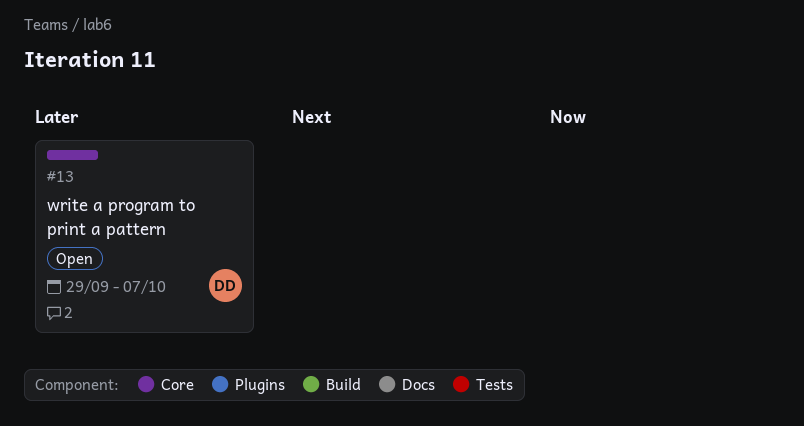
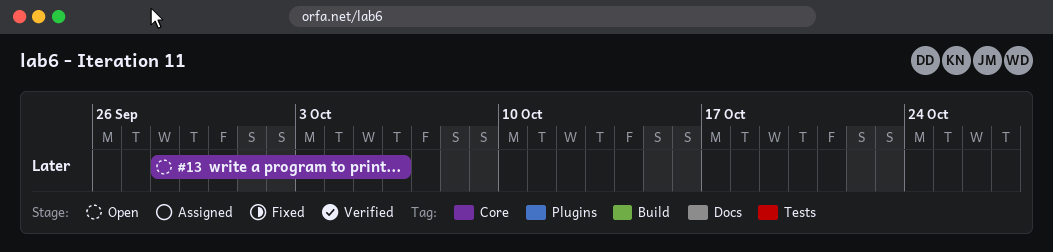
#13, start: Sep 29 -> Sep 28
#13, due: Oct 7 -> Oct 6

